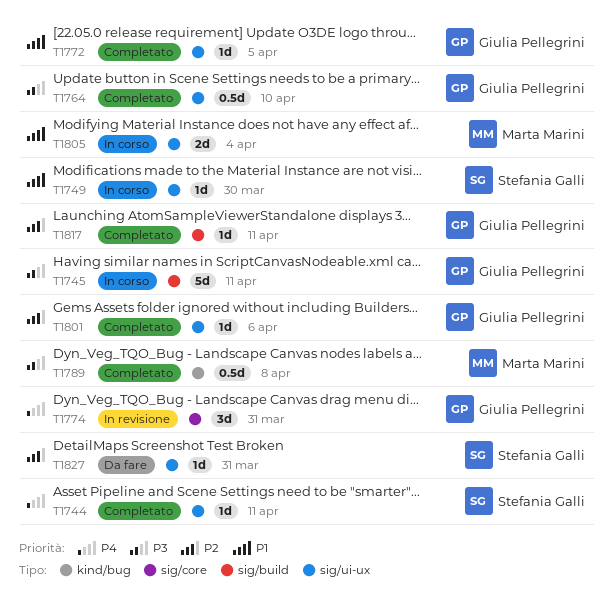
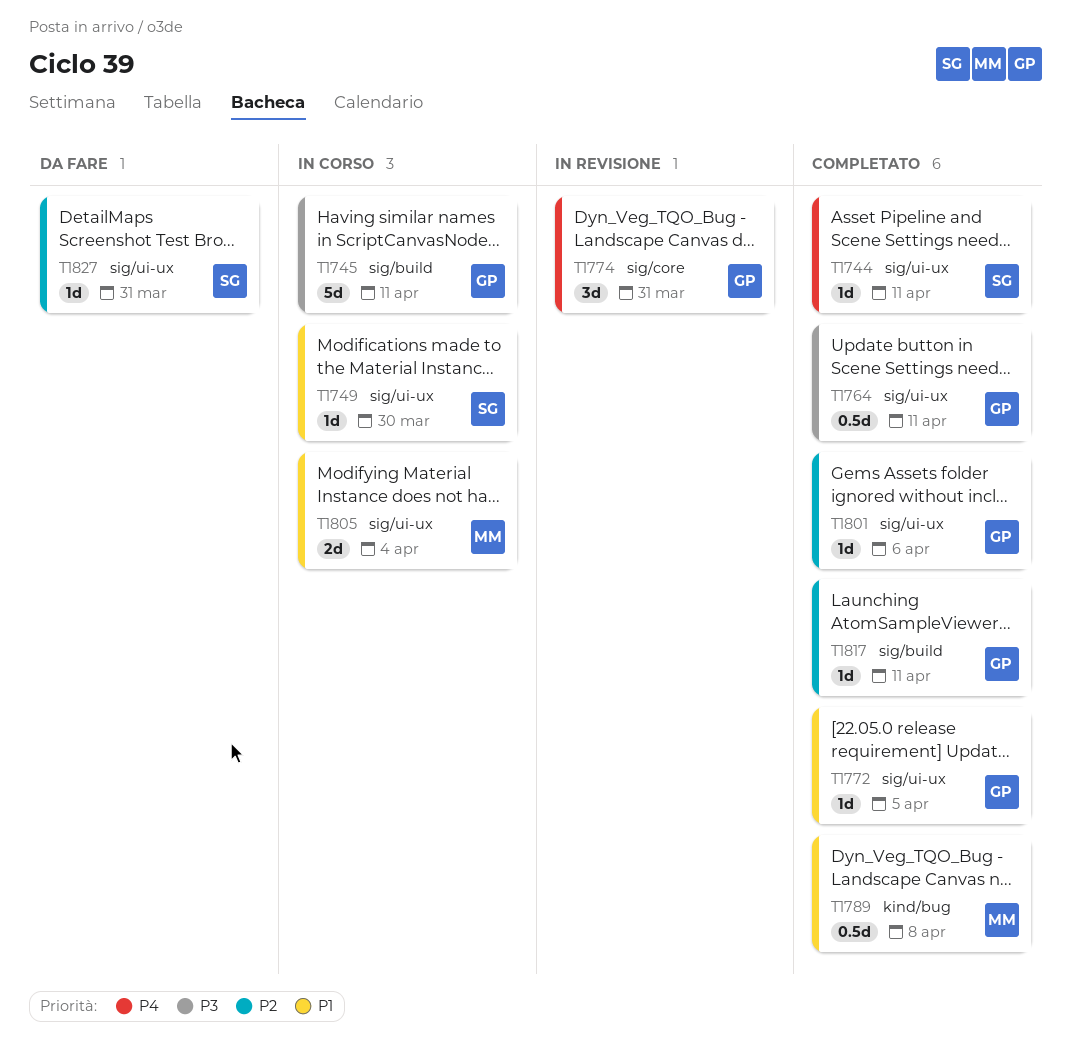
T1764, due: Apr 10 -> Apr 11
T1789, priority: P3 -> P1

